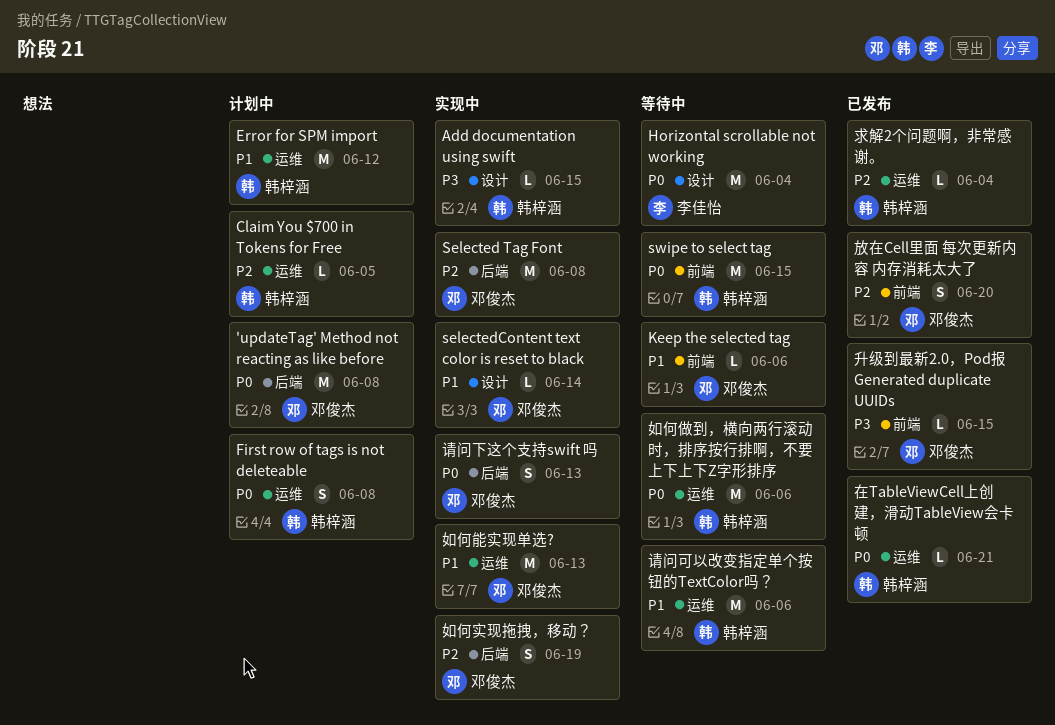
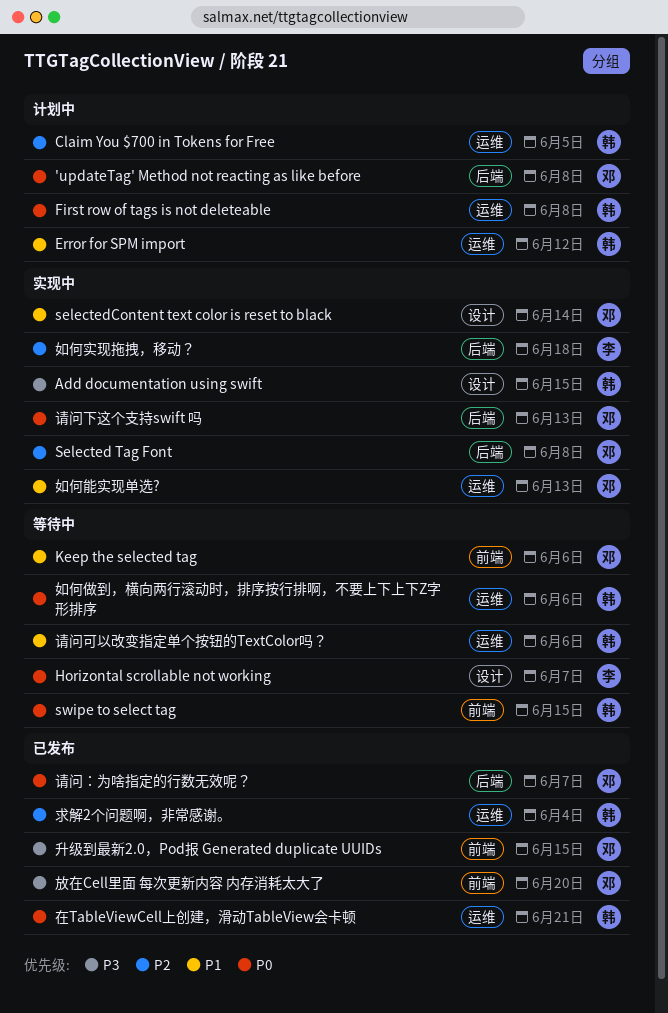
Horizontal scrollable not working, due: Jun 4 -> Jun 7
如何实现拖拽，移动？, owner: 邓俊杰 -> 李佳怡
如何实现拖拽，移动？, due: Jun 19 -> Jun 18
放在Cell里面 每次更新内容 内存消耗太大了, priority: P2 -> P3
请问：为啥指定的行数无效呢？: none -> present

